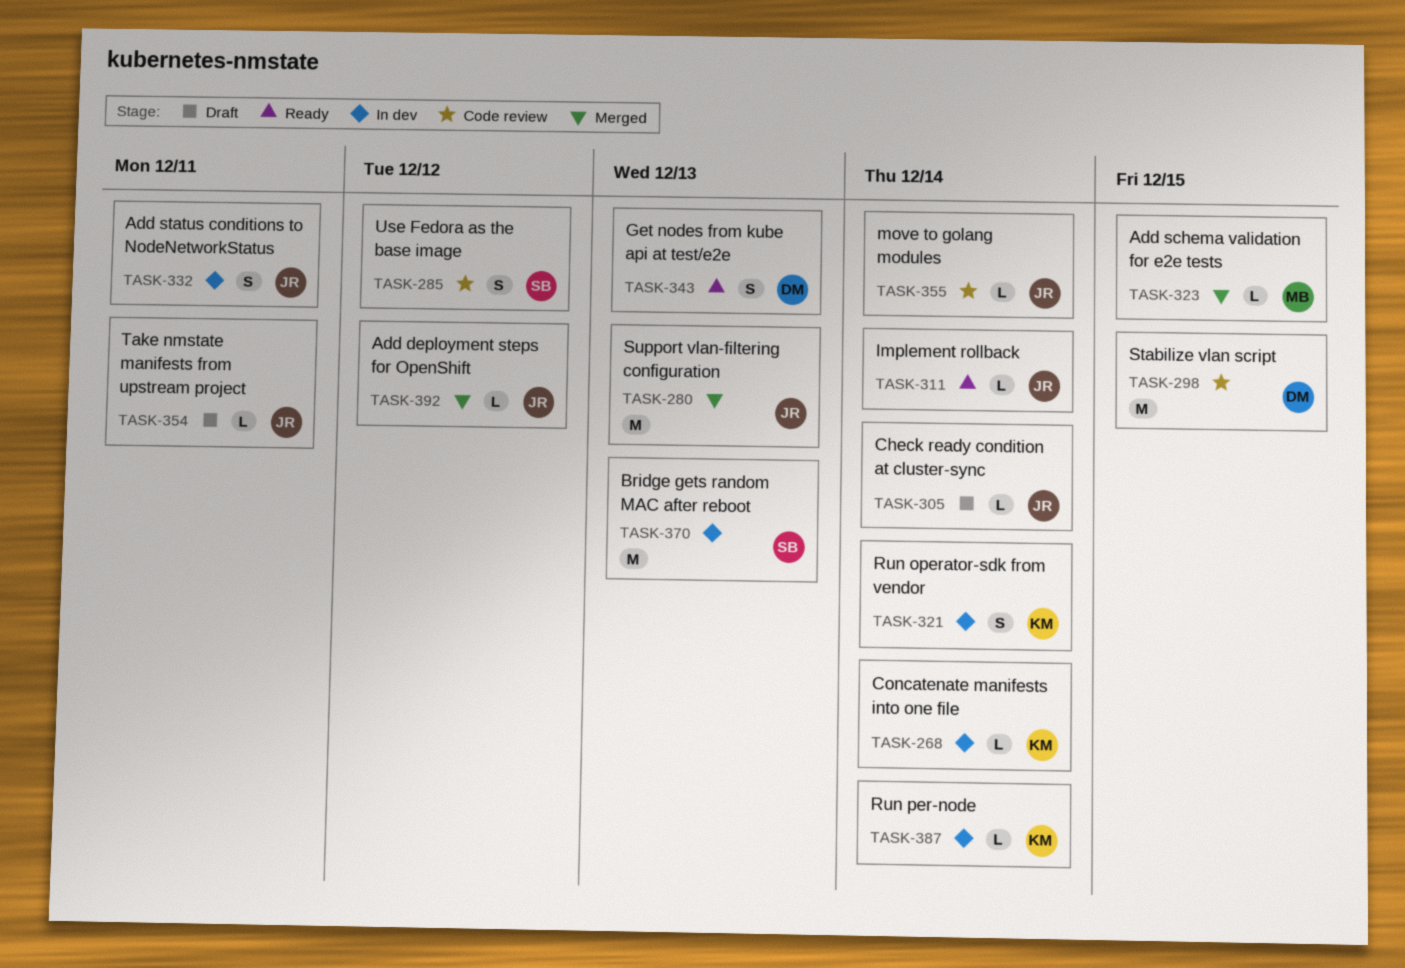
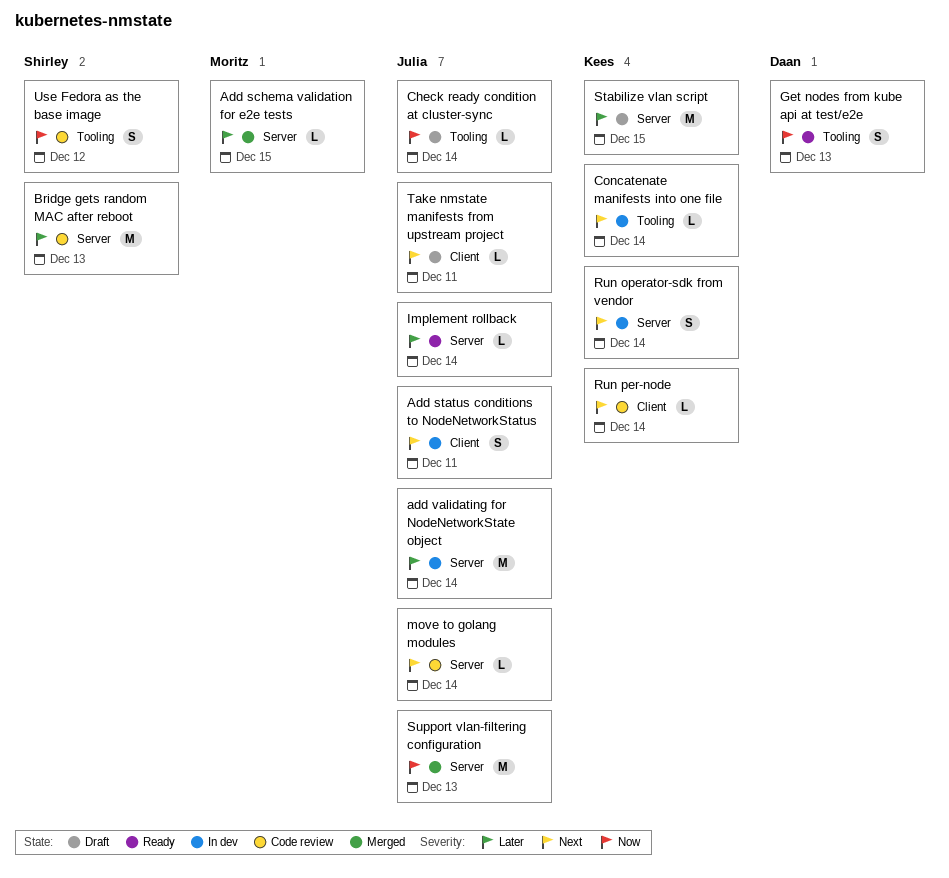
Add deployment steps for OpenShift: present -> none
add validating for NodeNetworkState object: none -> present
Bridge gets random MAC after reboot, status: In dev -> Code review
Run per-node, status: In dev -> Code review
Stabilize vlan script, status: Code review -> Draft
Stabilize vlan script, owner: Daan -> Kees

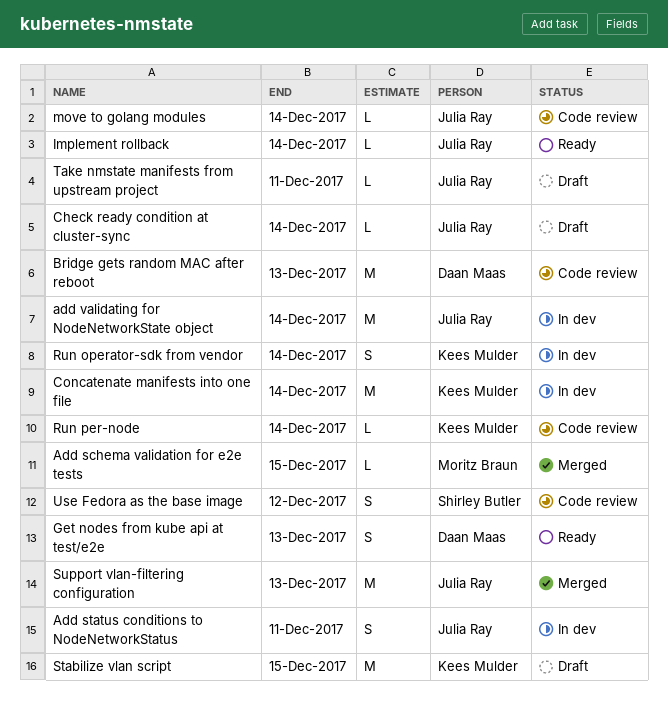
Bridge gets random MAC after reboot, owner: Shirley Butler -> Daan Maas
Concatenate manifests into one file, estimate: L -> M

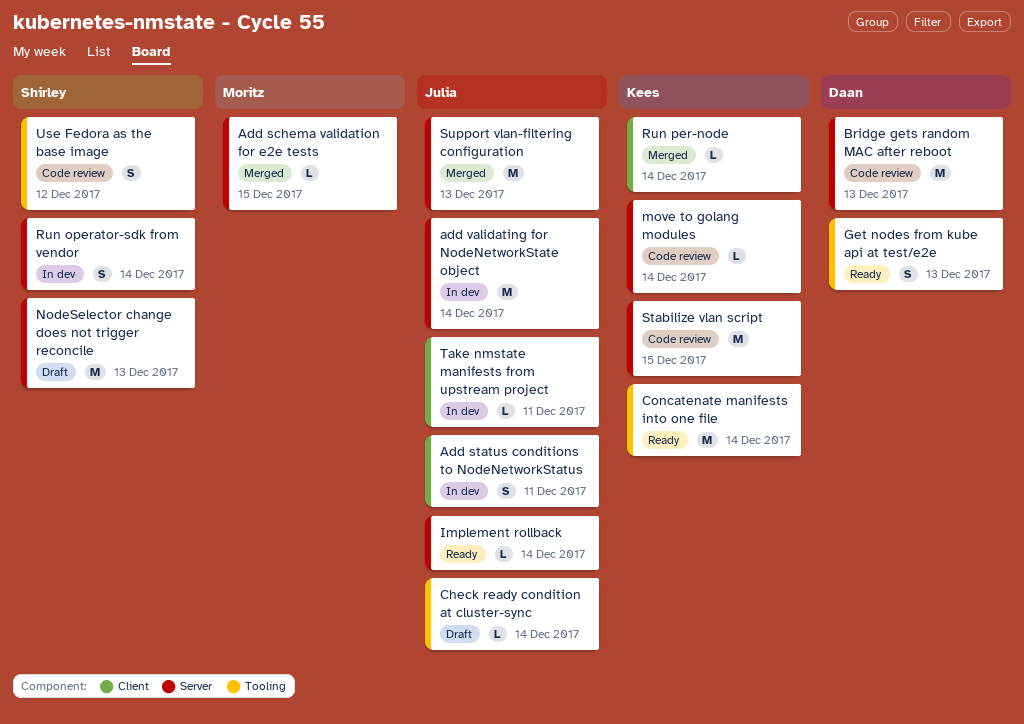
Concatenate manifests into one file, status: In dev -> Ready
move to golang modules, owner: Julia Ray -> Kees Mulder
NodeSelector change does not trigger reconcile: none -> present
Run operator-sdk from vendor, owner: Kees Mulder -> Shirley Butler
Run per-node, status: Code review -> Merged
Stabilize vlan script, status: Draft -> Code review
Take nmstate manifests from upstream project, status: Draft -> In dev

